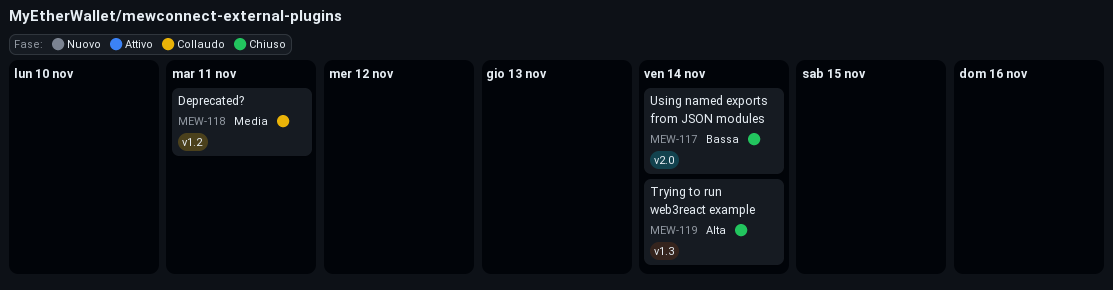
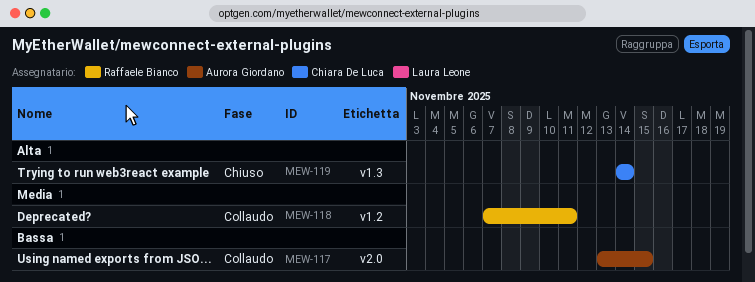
MEW-117, status: Chiuso -> Collaudo
MEW-117, due: Nov 14 -> Nov 15

